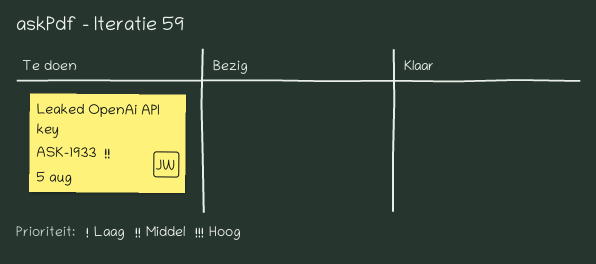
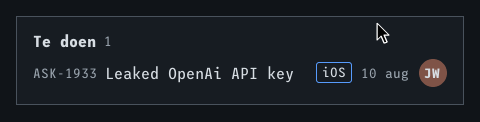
ASK-1933, due: Aug 5 -> Aug 10

